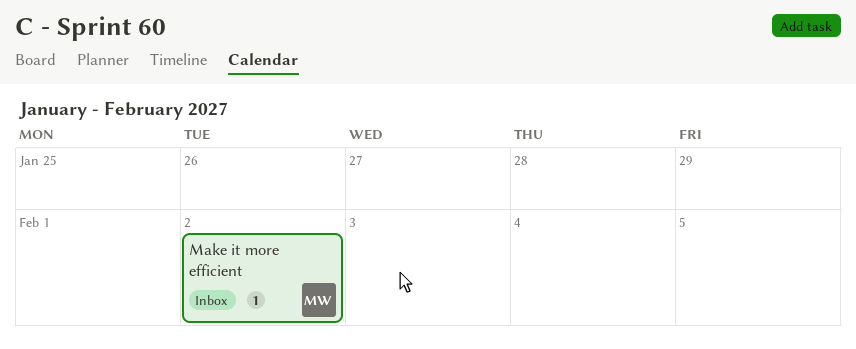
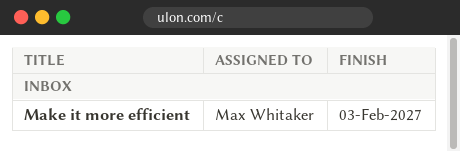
Make it more efficient, due: Feb 2 -> Feb 3

